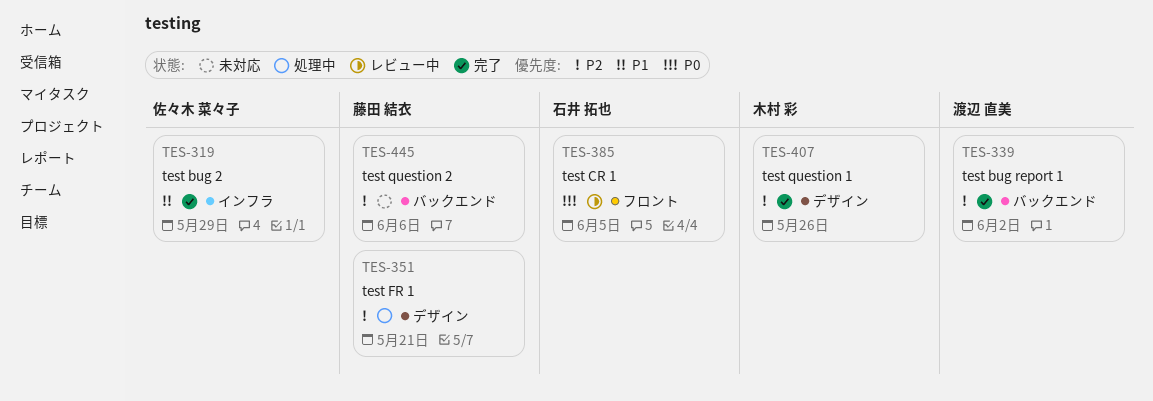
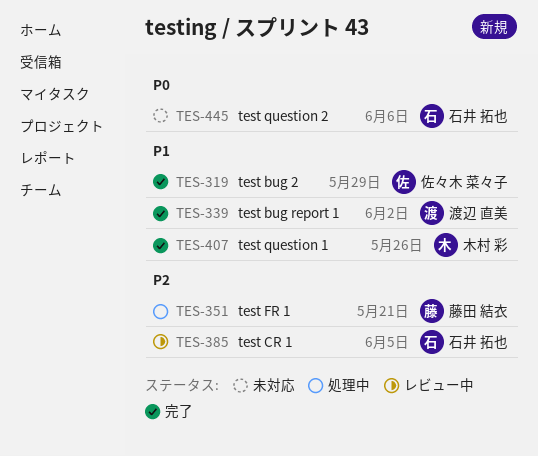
TES-339, priority: P2 -> P1
TES-385, priority: P0 -> P2
TES-407, priority: P2 -> P1
TES-445, owner: 藤田 結衣 -> 石井 拓也
TES-445, priority: P2 -> P0

